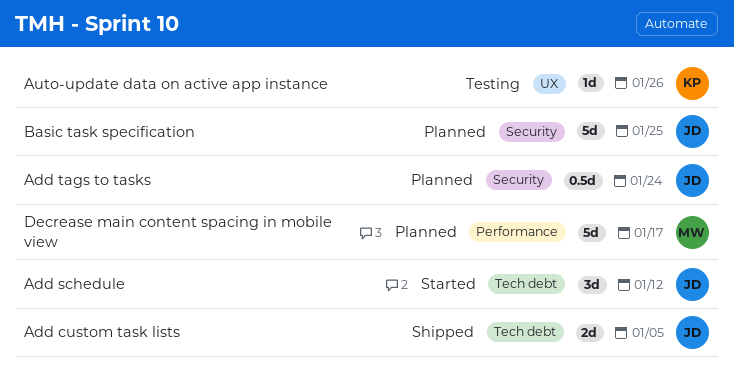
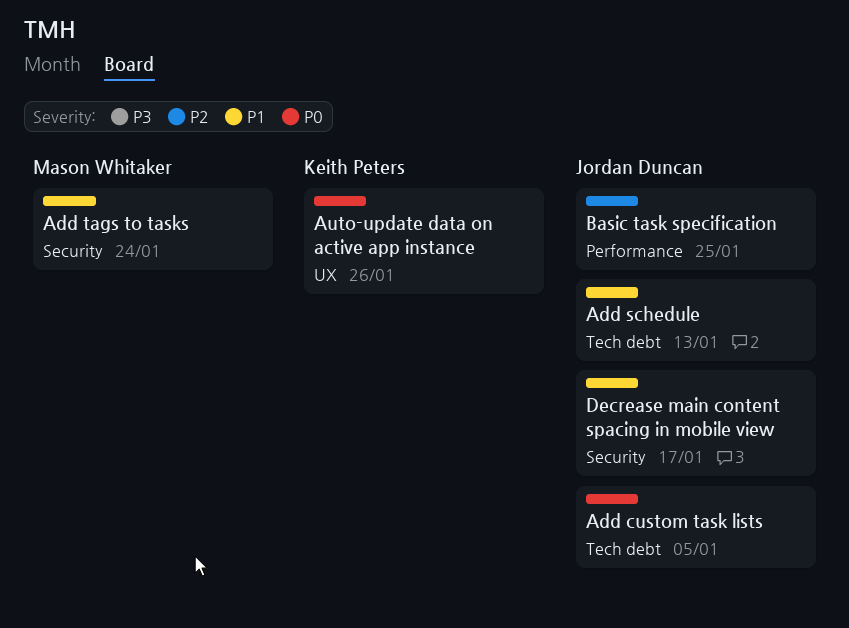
Add schedule, due: Jan 12 -> Jan 13
Add tags to tasks, owner: Jordan Duncan -> Mason Whitaker
Basic task specification, label: Security -> Performance
Decrease main content spacing in mobile view, owner: Mason Whitaker -> Jordan Duncan
Decrease main content spacing in mobile view, label: Performance -> Security

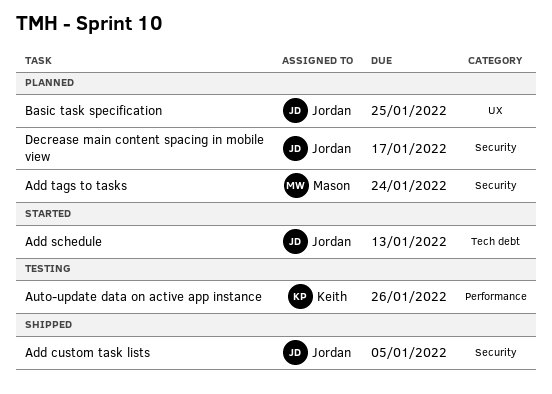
Add custom task lists, label: Tech debt -> Security
Auto-update data on active app instance, label: UX -> Performance
Basic task specification, label: Performance -> UX

